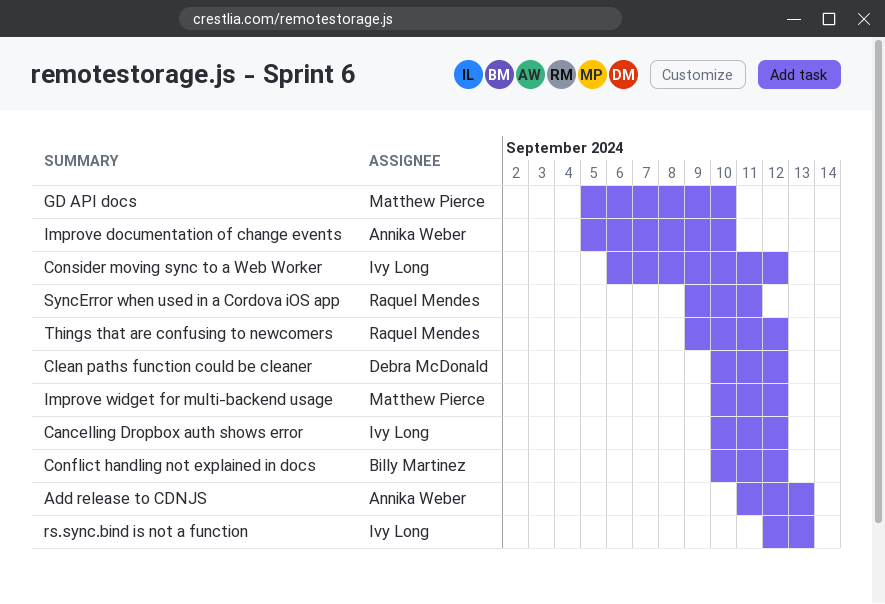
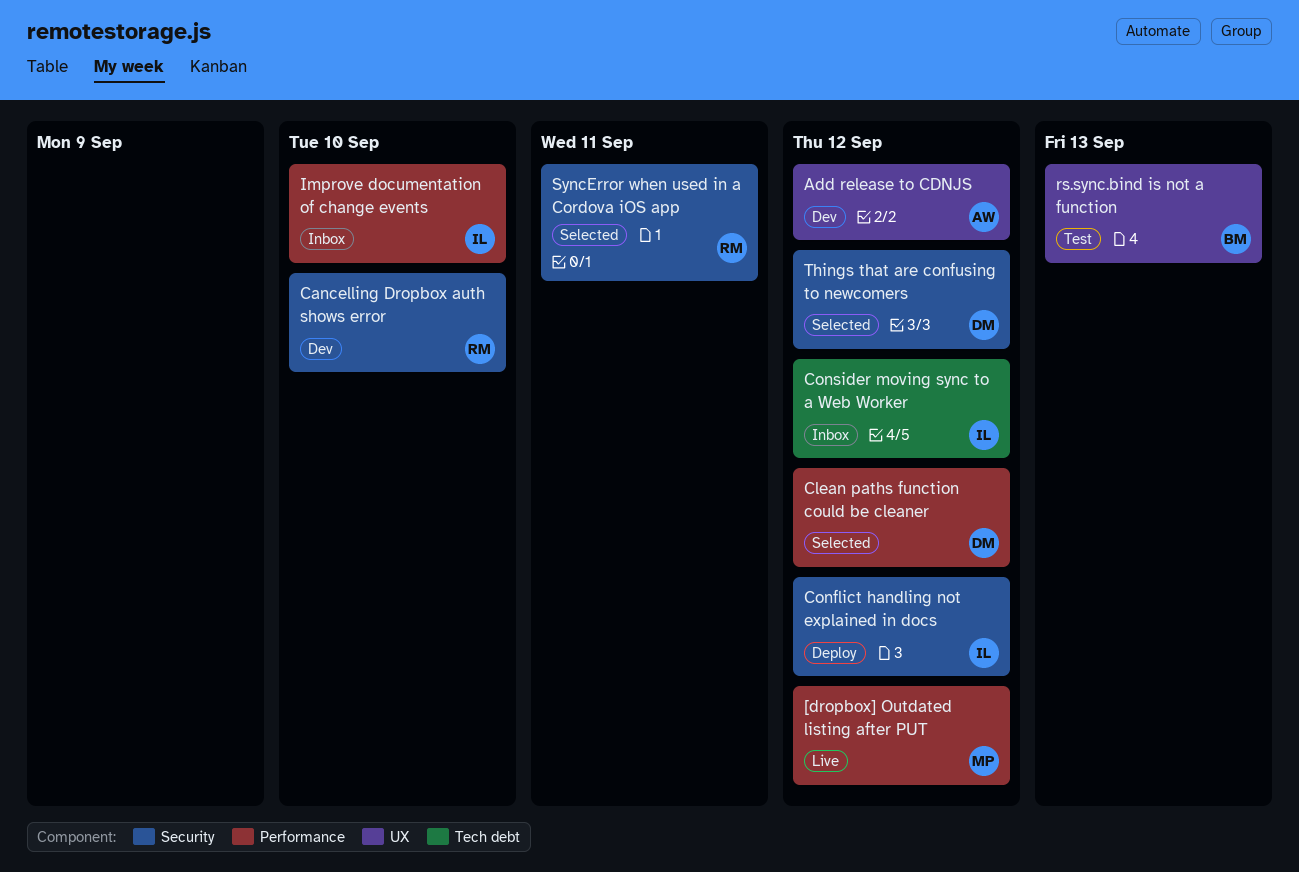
[dropbox] Outdated listing after PUT: none -> present
Add release to CDNJS, due: Sep 13 -> Sep 12
Cancelling Dropbox auth shows error, owner: Ivy Long -> Raquel Mendes
Cancelling Dropbox auth shows error, due: Sep 12 -> Sep 10
Conflict handling not explained in docs, owner: Billy Martinez -> Ivy Long
GD API docs: present -> none
Improve documentation of change events, owner: Annika Weber -> Ivy Long
Improve widget for multi-backend usage: present -> none
rs.sync.bind is not a function, owner: Ivy Long -> Billy Martinez
Things that are confusing to newcomers, owner: Raquel Mendes -> Debra McDonald

